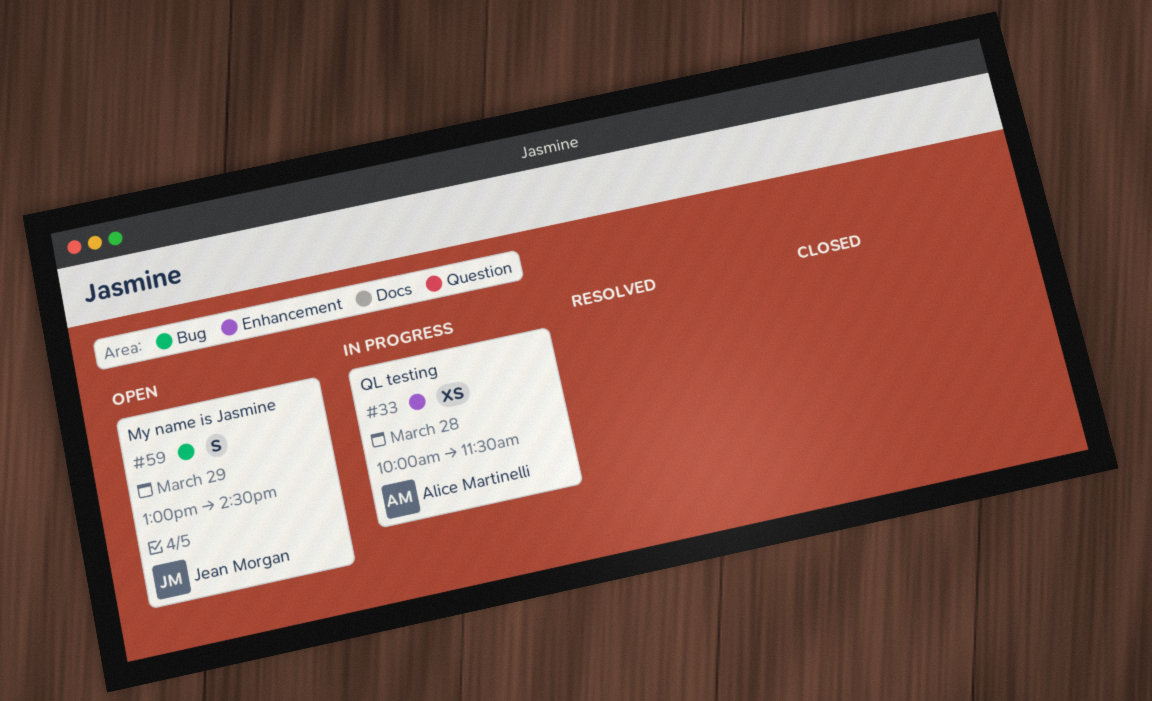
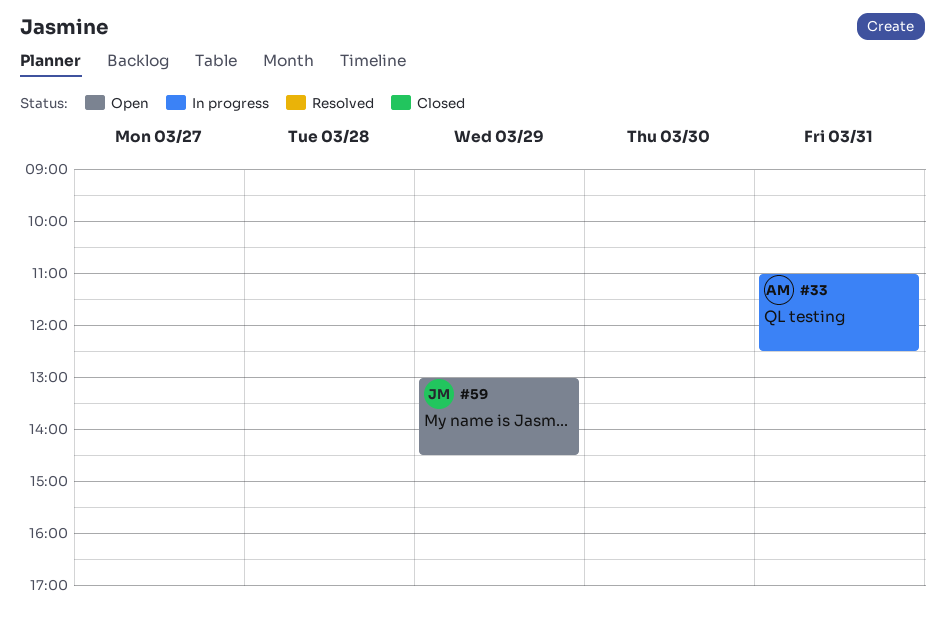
#33, day: Mar 28 -> Mar 31
#33, begins: 10:00 -> 11:00
#33, ends: 11:30 -> 12:30

